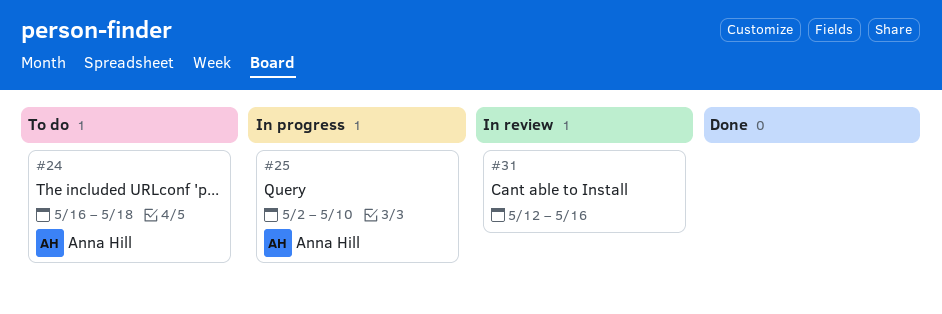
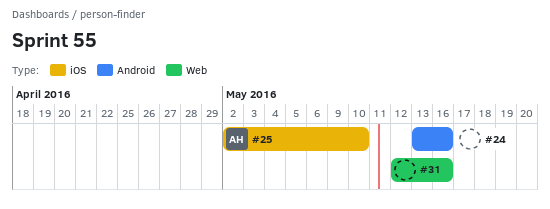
#24, owner: Anna Hill -> none
#24, start: May 16 -> May 13
#24, due: May 18 -> May 16

